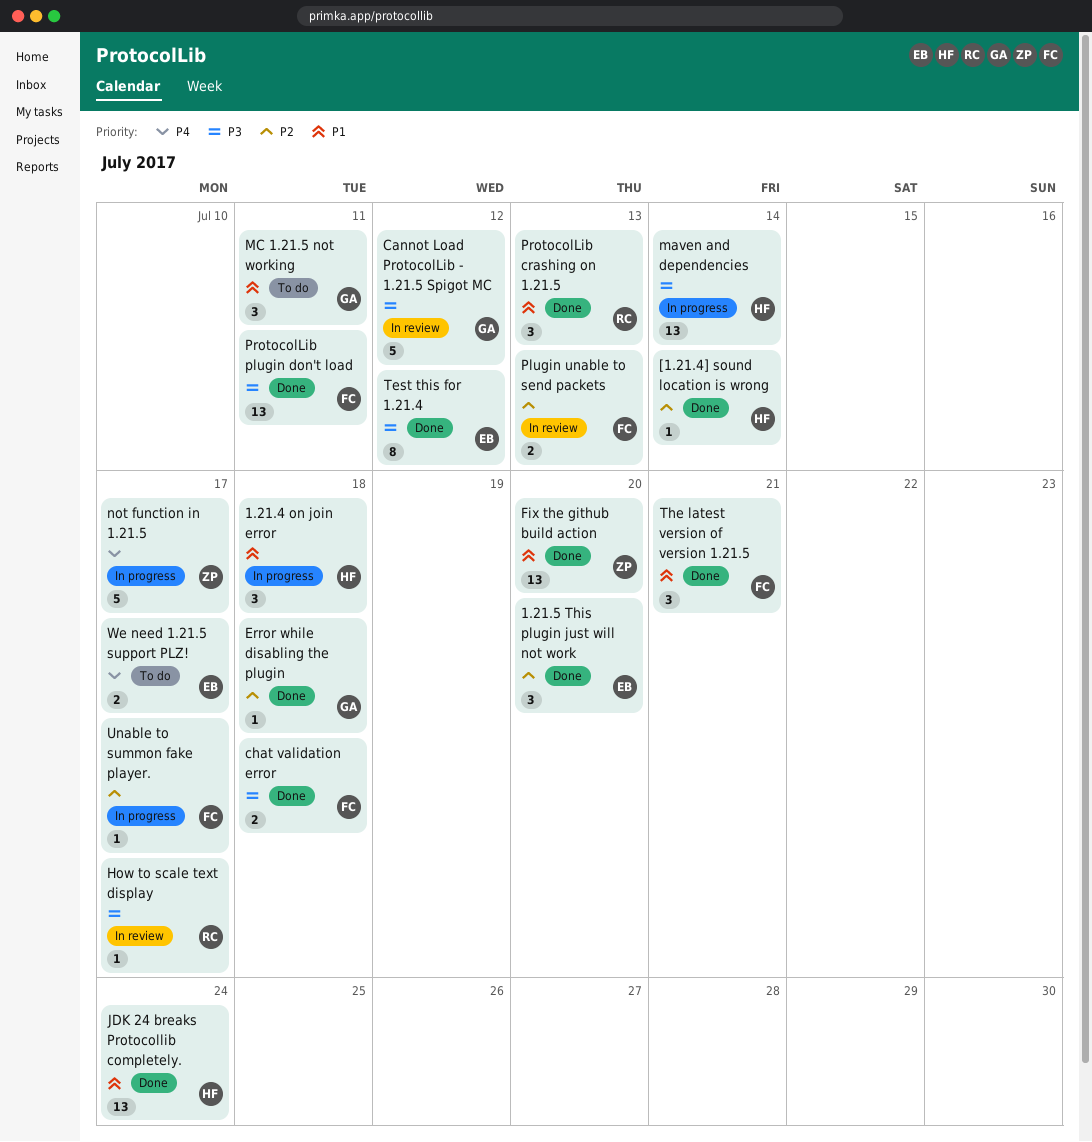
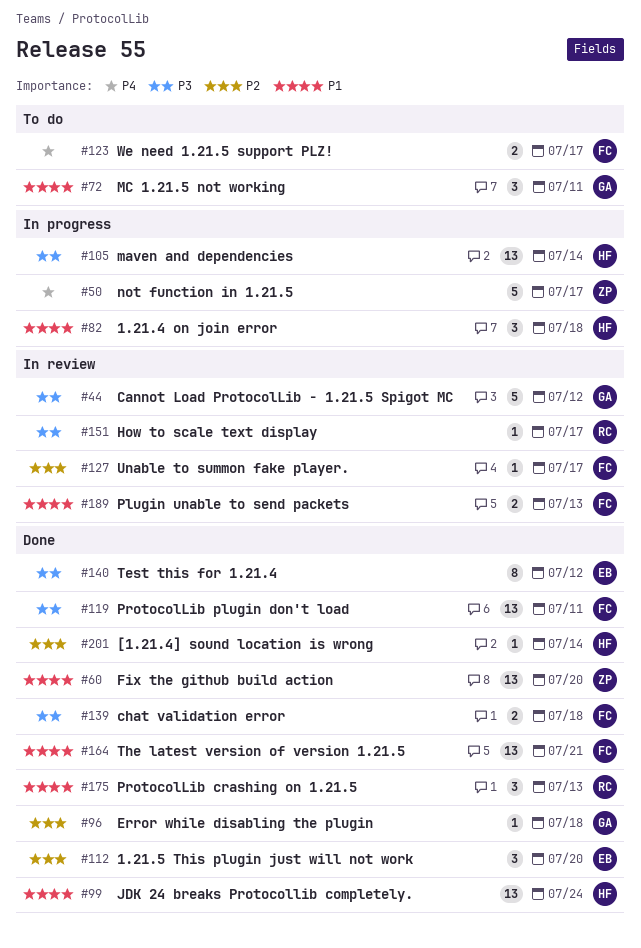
Plugin unable to send packets, priority: P2 -> P1
The latest version of version 1.21.5, estimate: 3 -> 13
Unable to summon fake player., status: In progress -> In review
We need 1.21.5 support PLZ!, owner: EB -> FC

